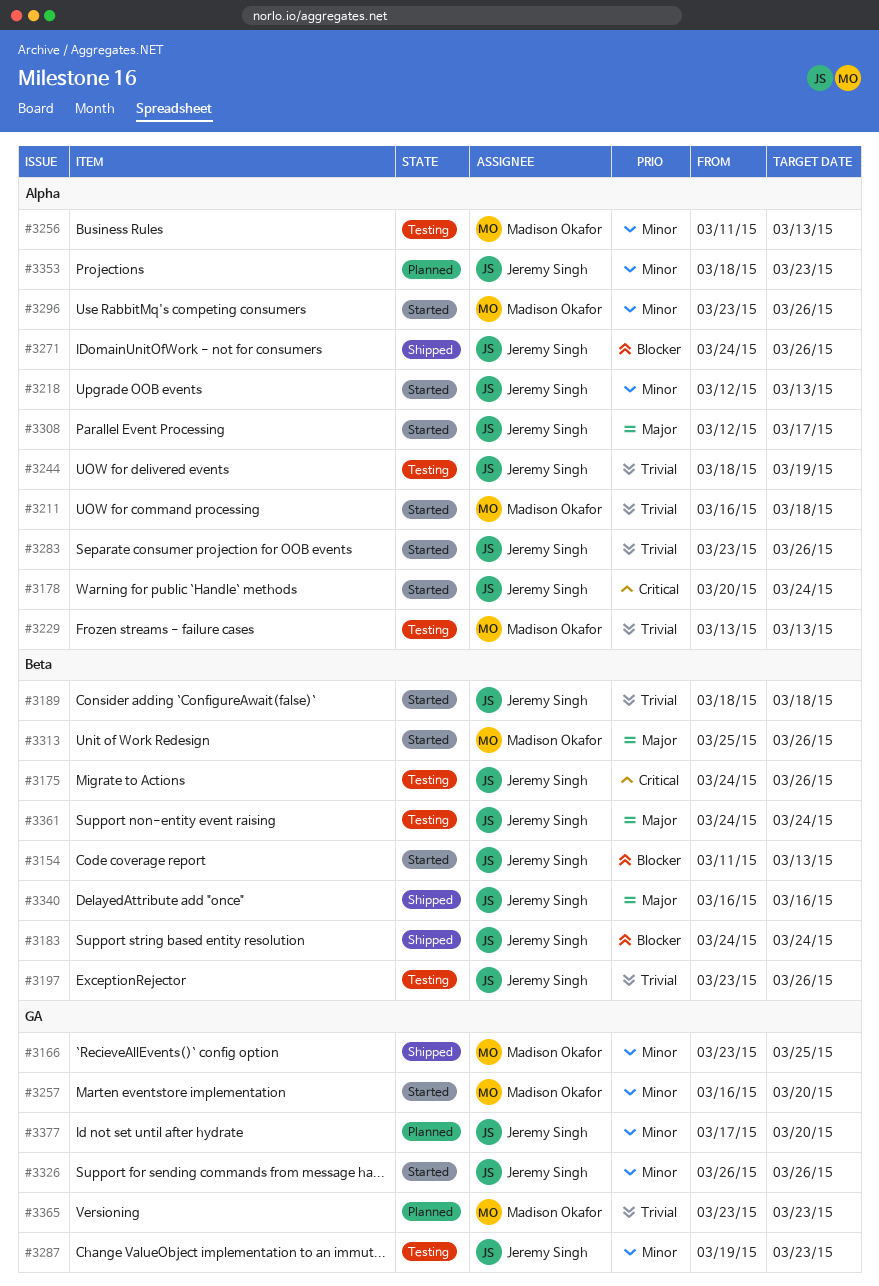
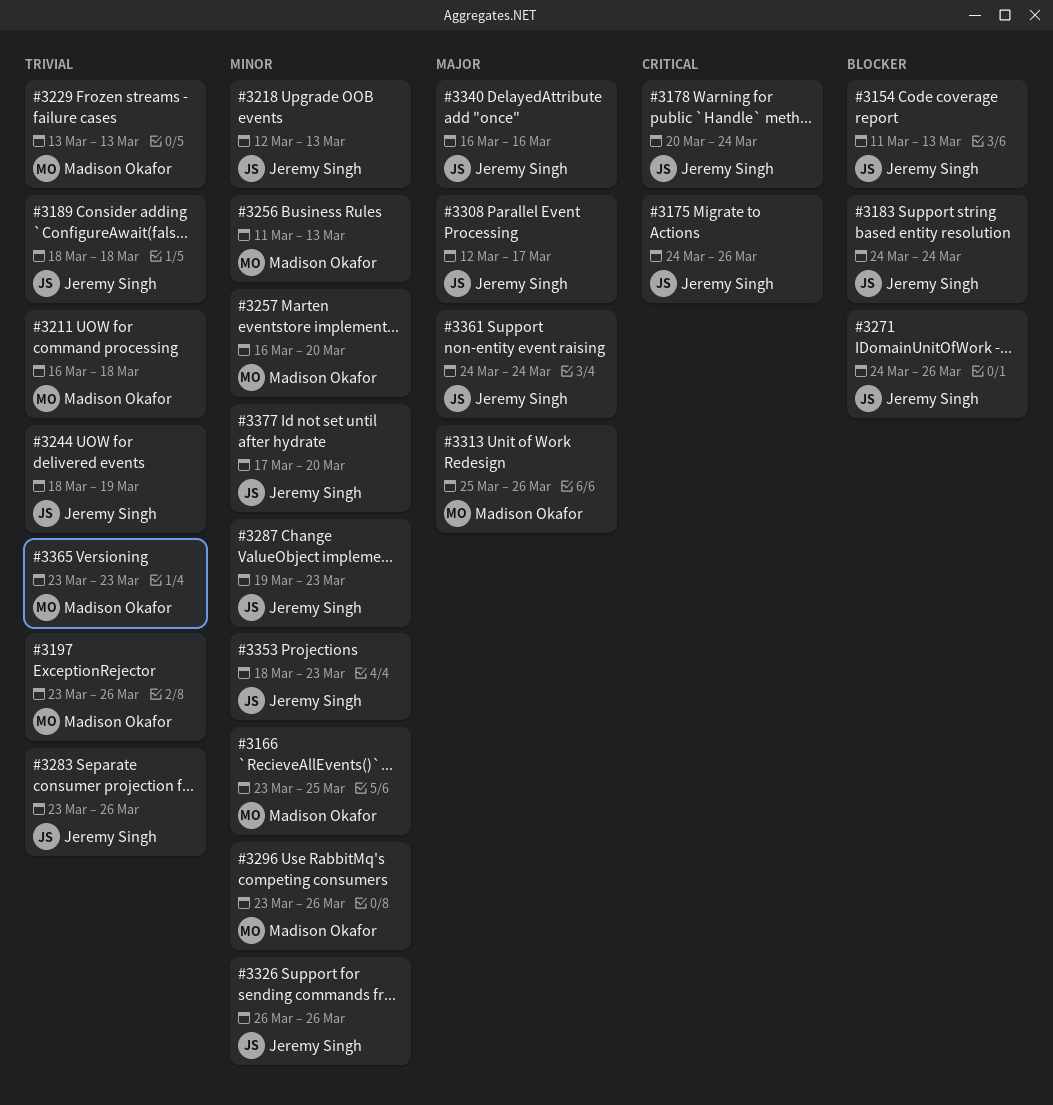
#3197, owner: Jeremy Singh -> Madison Okafor

